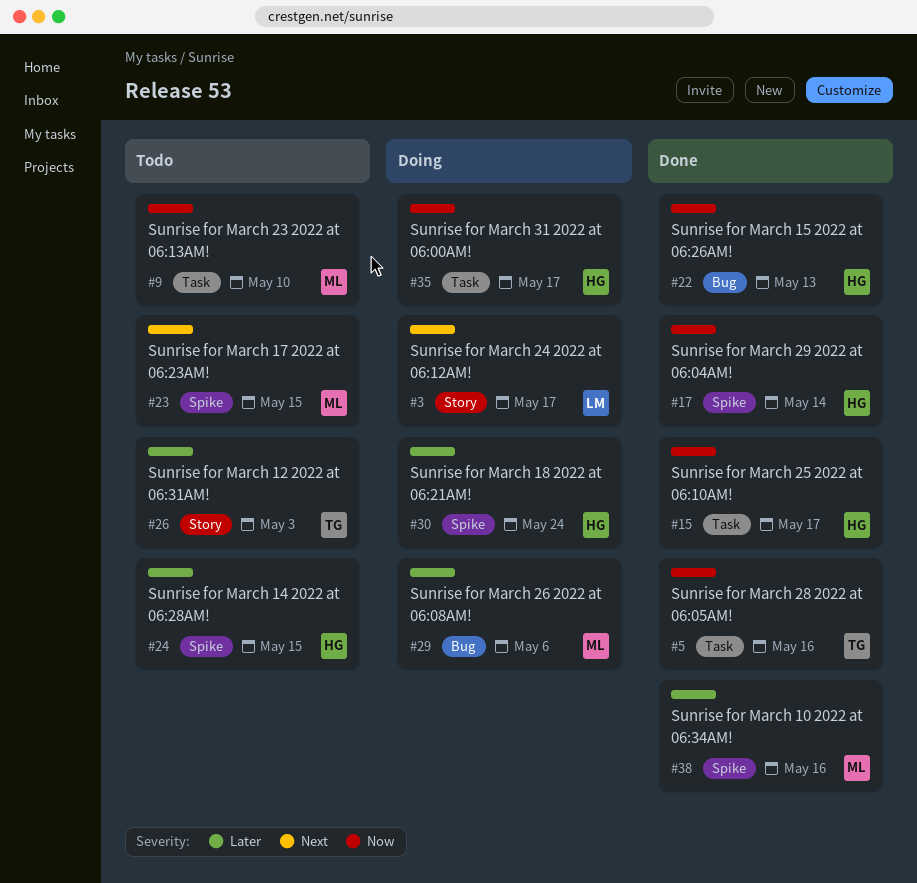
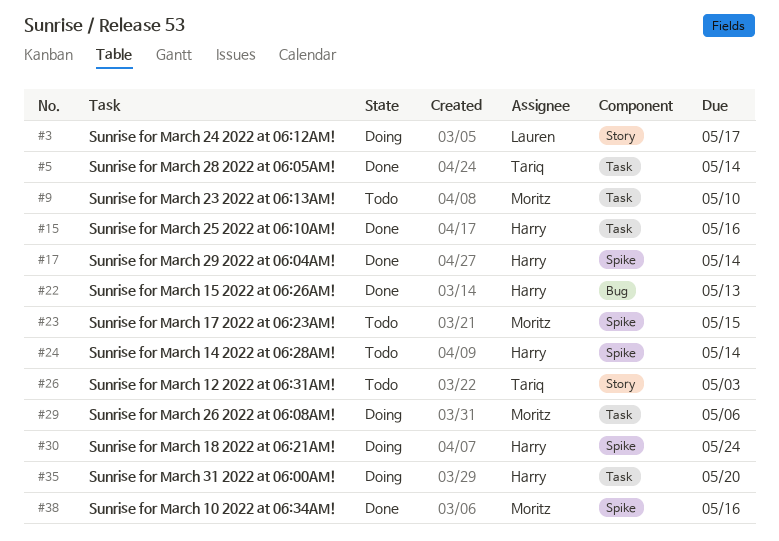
#5, due: May 16 -> May 14
#15, due: May 17 -> May 16
#24, due: May 15 -> May 14
#29, label: Bug -> Task
#35, due: May 17 -> May 20

